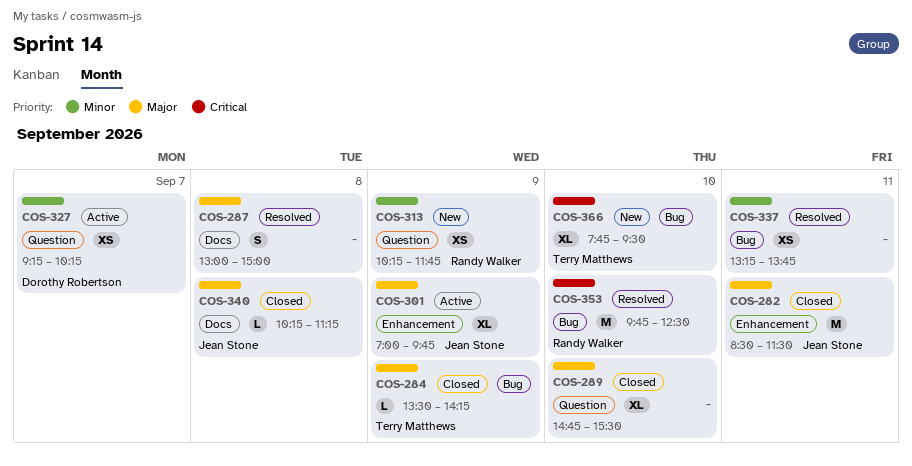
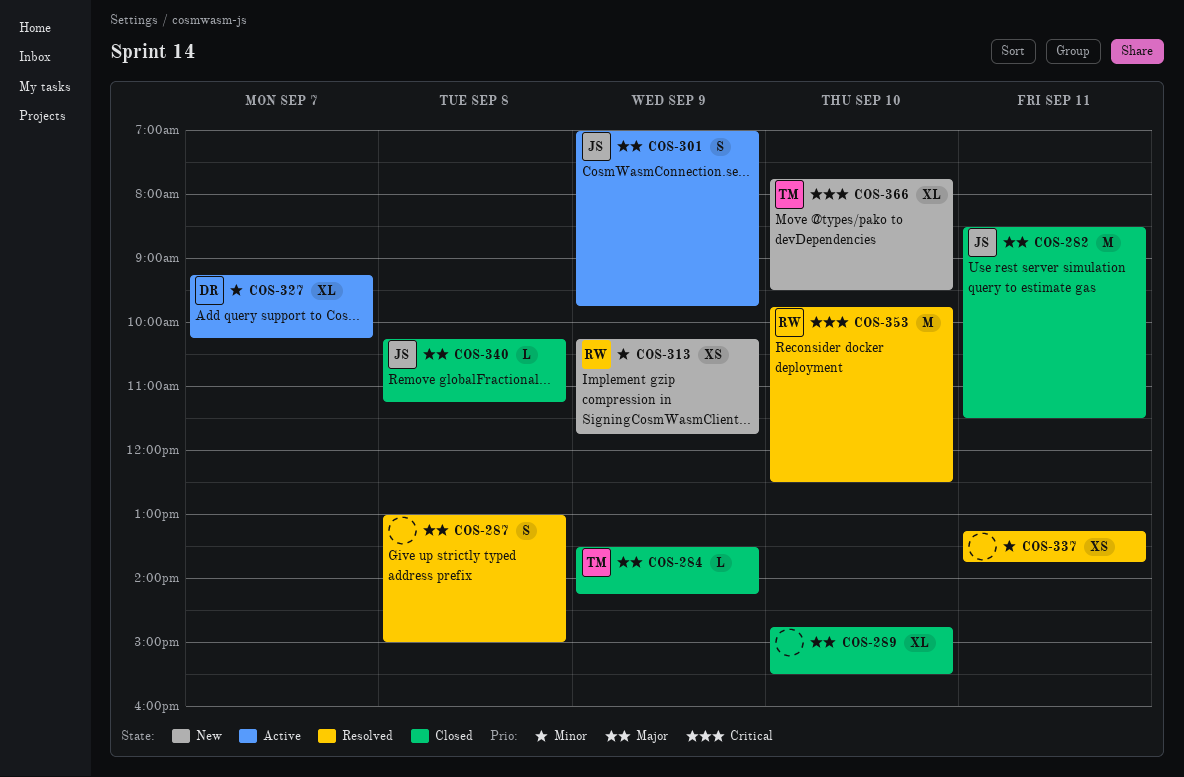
COS-301, estimate: XL -> S
COS-327, estimate: XS -> XL

